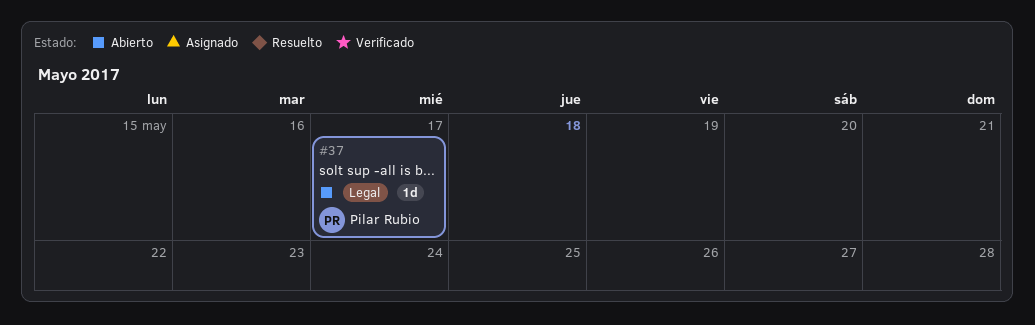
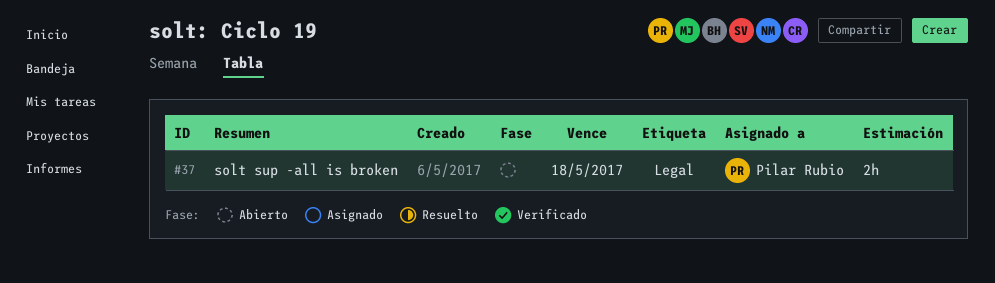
#37, estimate: 1d -> 2h
#37, due: May 17 -> May 18

